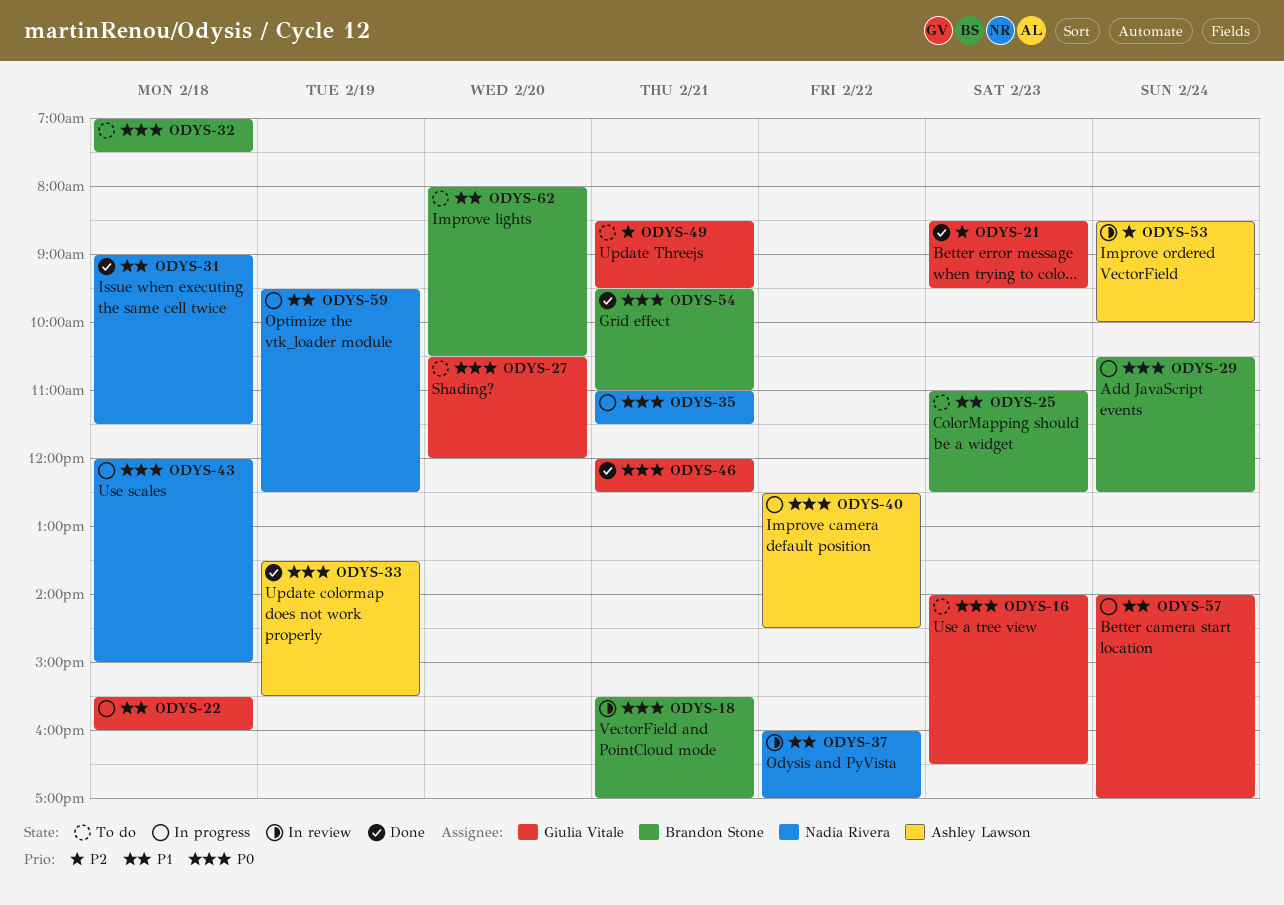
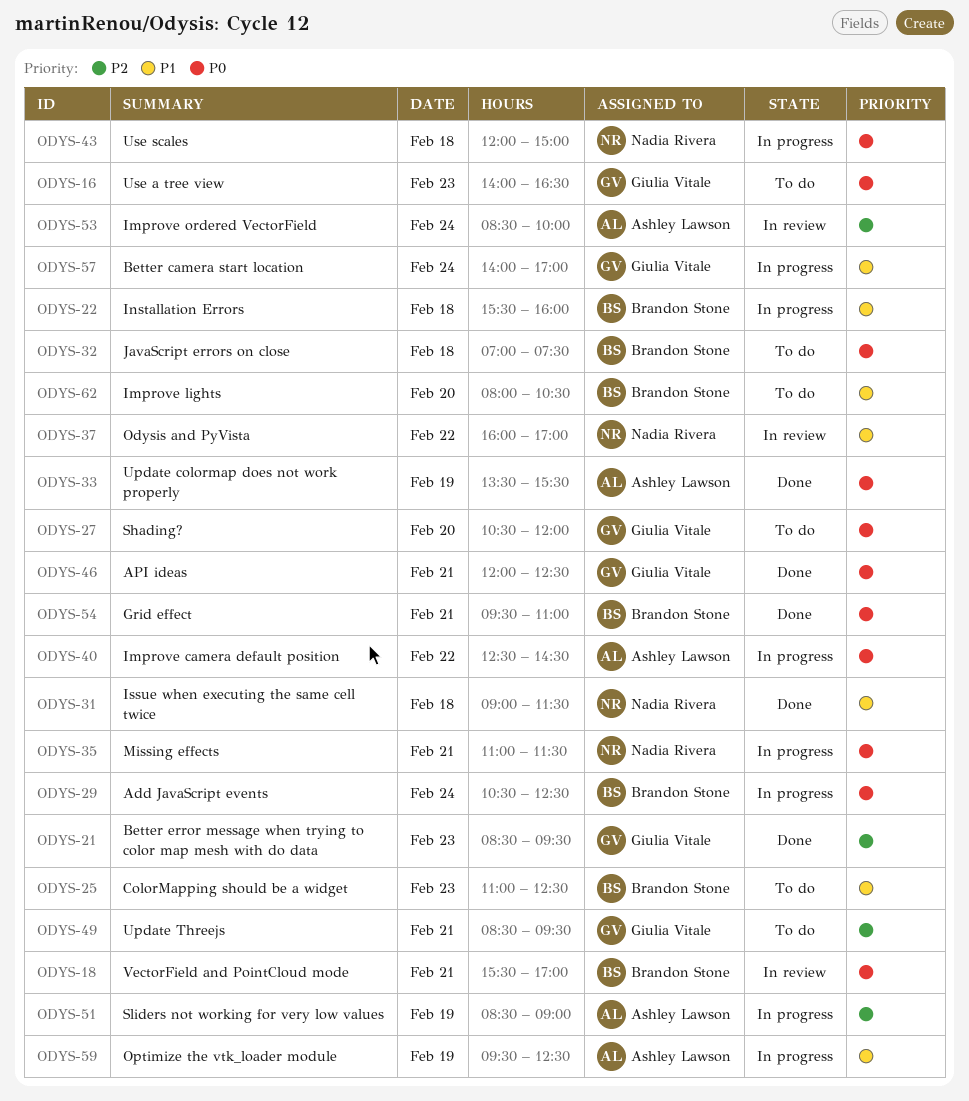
ODYS-22, owner: Giulia Vitale -> Brandon Stone
ODYS-51: none -> present
ODYS-59, owner: Nadia Rivera -> Ashley Lawson

